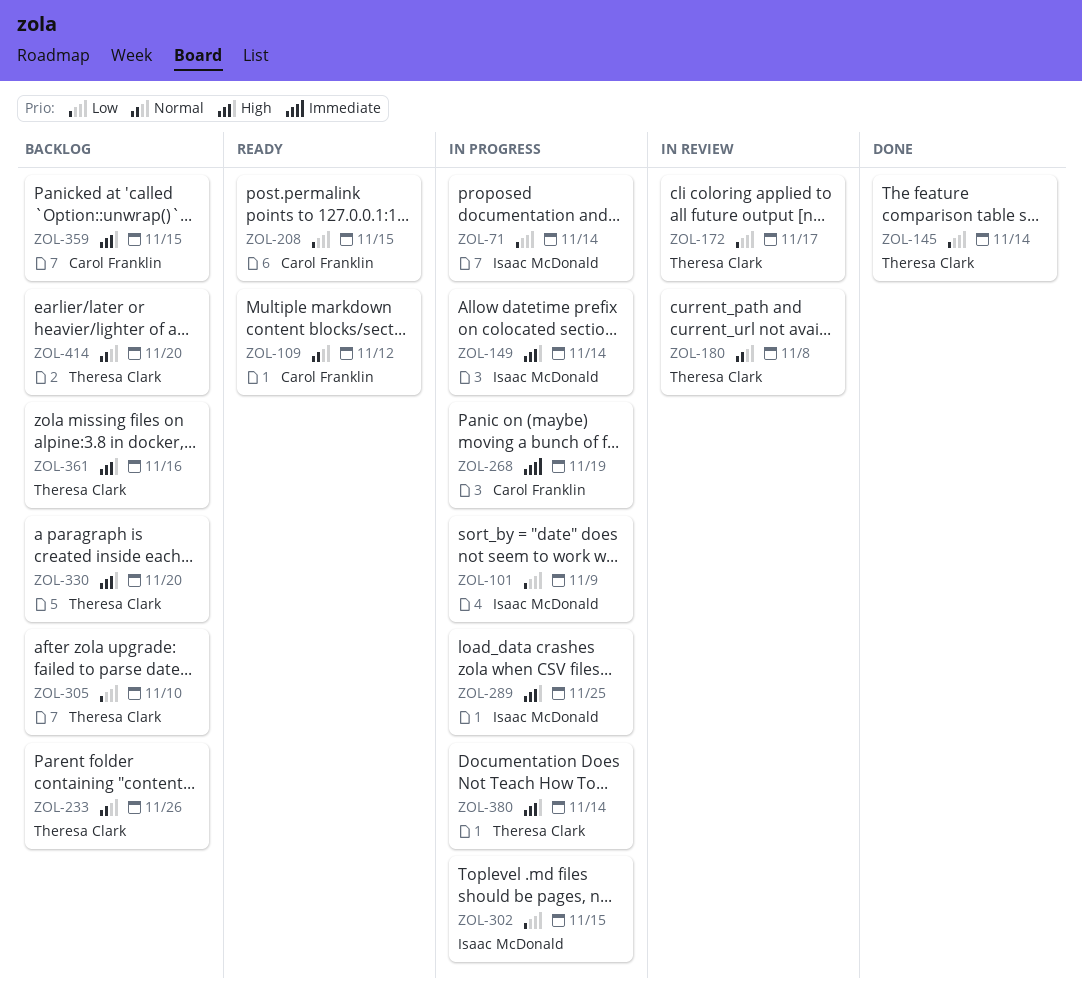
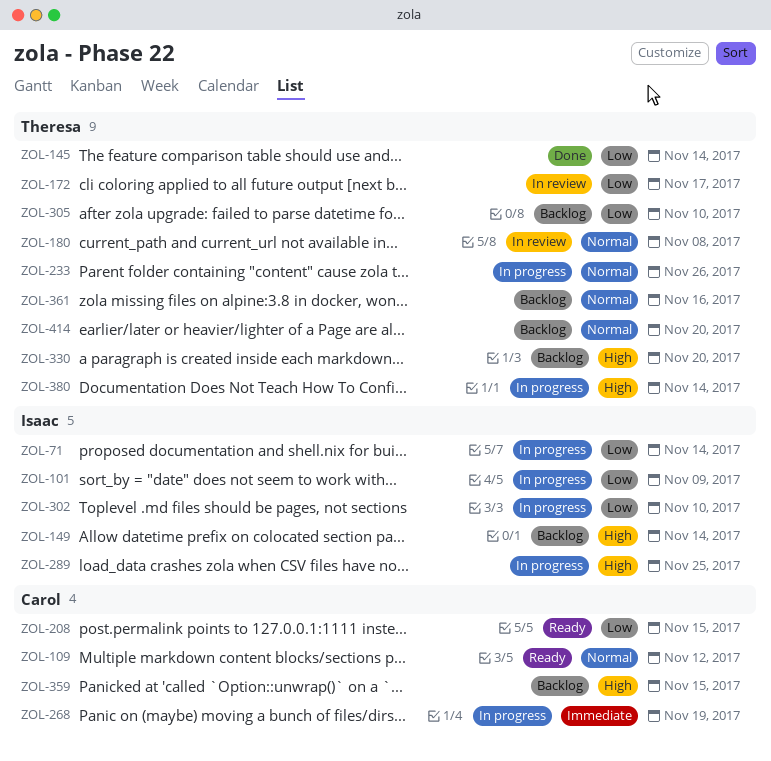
ZOL-149, status: In progress -> Backlog
ZOL-233, status: Backlog -> In progress
ZOL-302, due: Nov 15 -> Nov 10
ZOL-361, priority: High -> Normal

